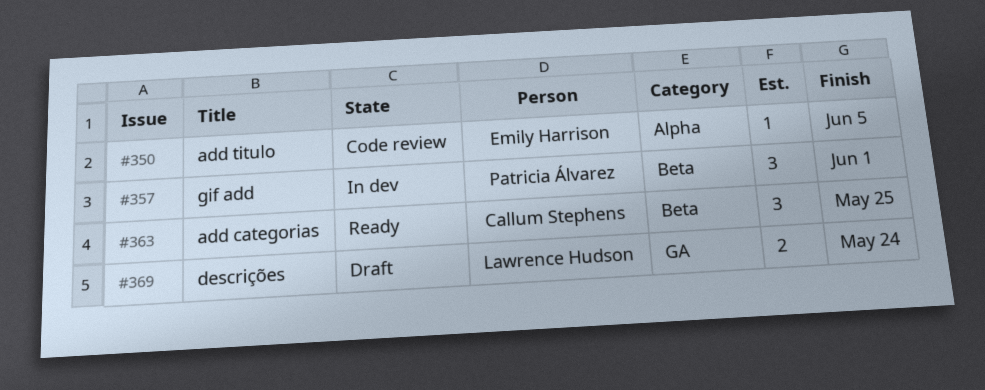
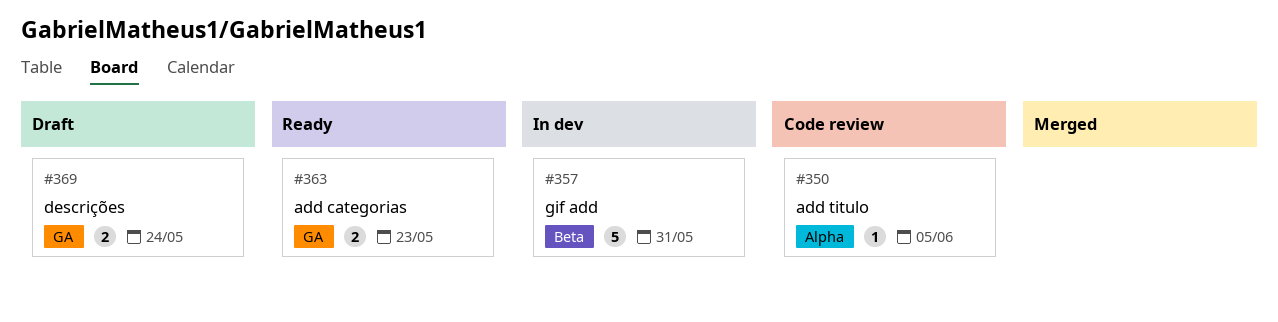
#357, estimate: 3 -> 5
#357, due: Jun 1 -> May 31
#363, label: Beta -> GA
#363, estimate: 3 -> 2
#363, due: May 25 -> May 23

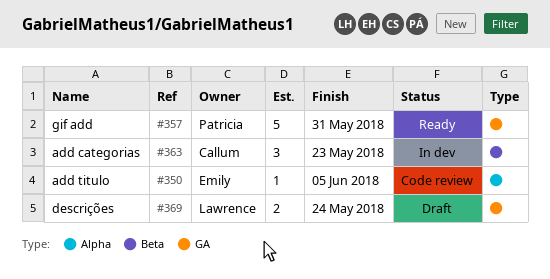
#357, status: In dev -> Ready
#357, label: Beta -> GA
#363, status: Ready -> In dev
#363, label: GA -> Beta
#363, estimate: 2 -> 3

